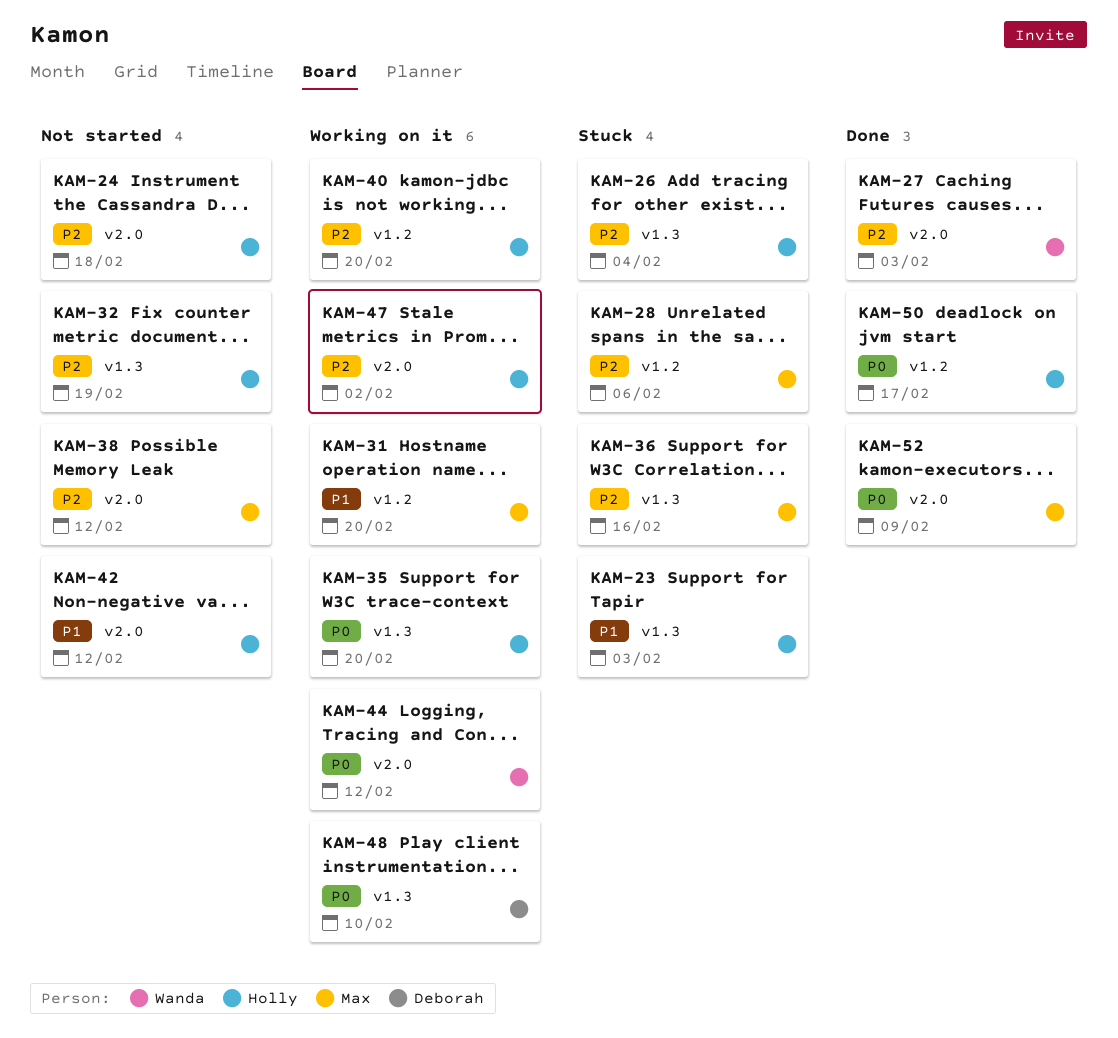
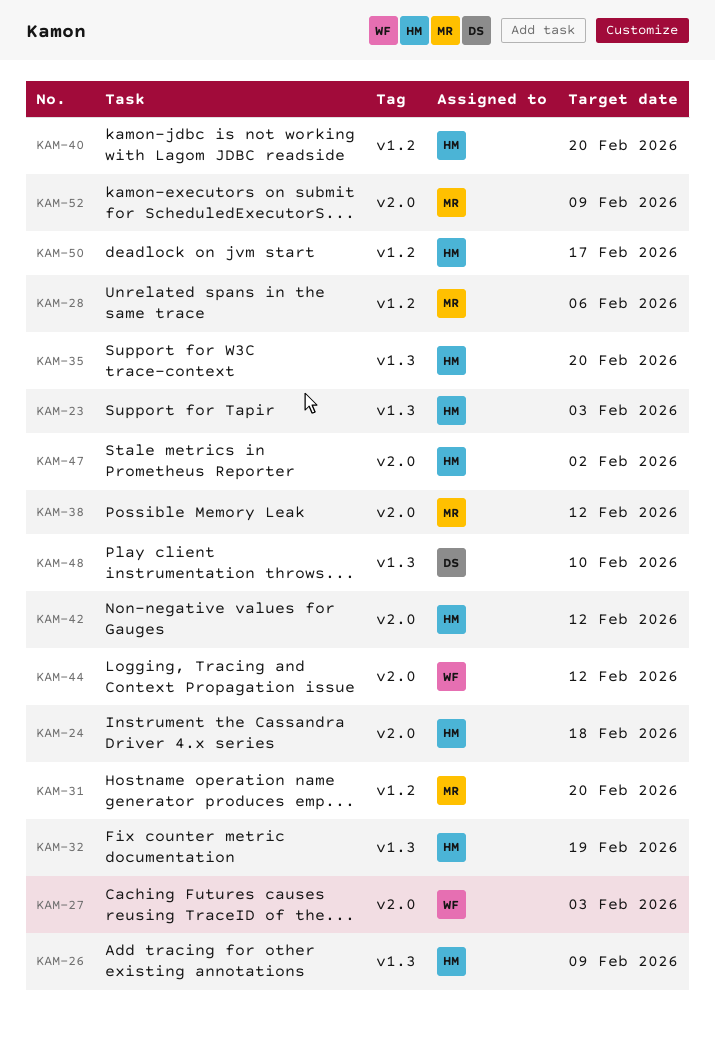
KAM-26, due: Feb 4 -> Feb 9
KAM-36: present -> none

